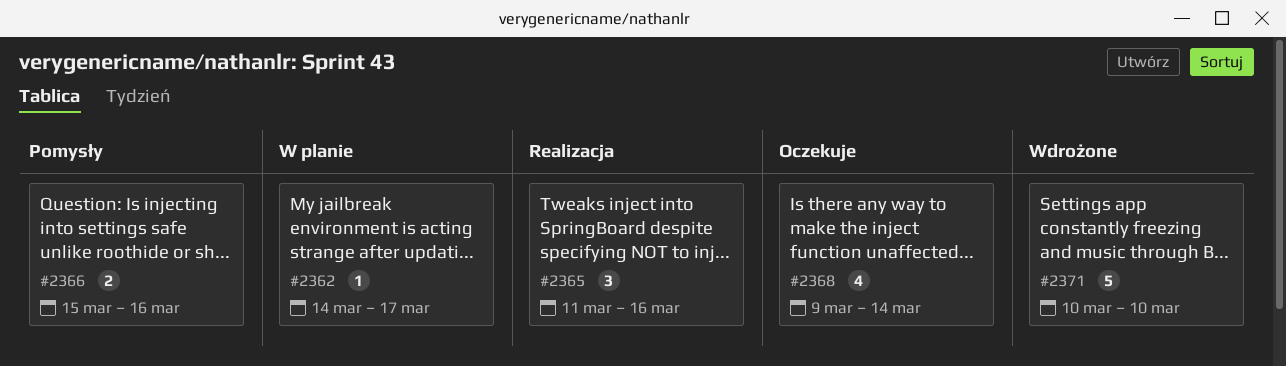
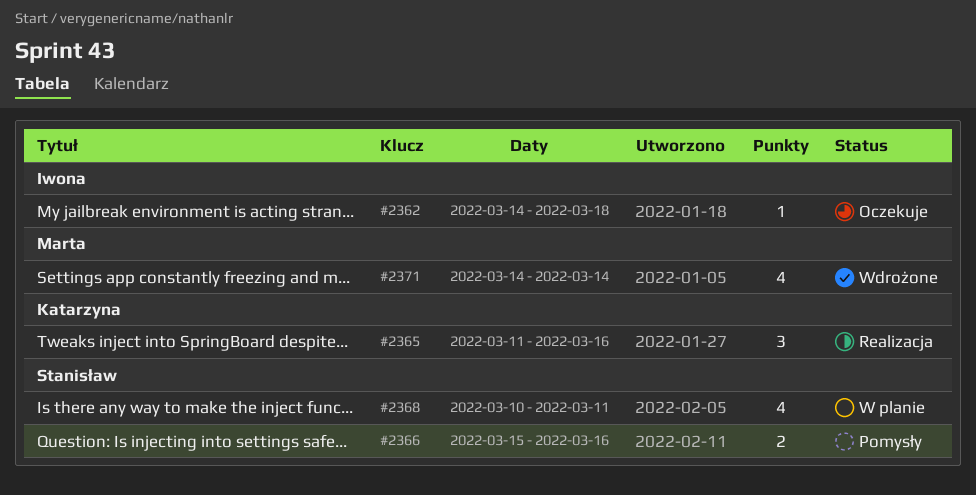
#2362, status: W planie -> Oczekuje
#2362, due: Mar 17 -> Mar 18
#2368, status: Oczekuje -> W planie
#2368, start: Mar 9 -> Mar 10
#2368, due: Mar 14 -> Mar 11
#2371, estimate: 5 -> 4
#2371, start: Mar 10 -> Mar 14
#2371, due: Mar 10 -> Mar 14

